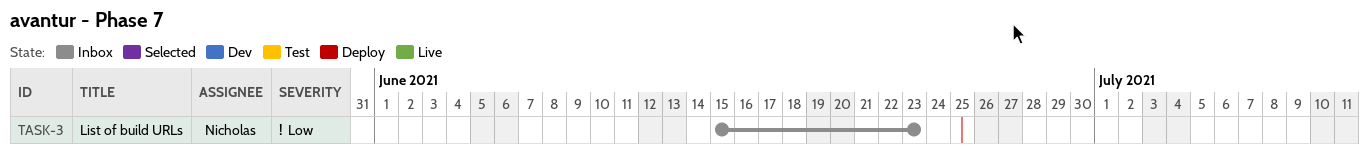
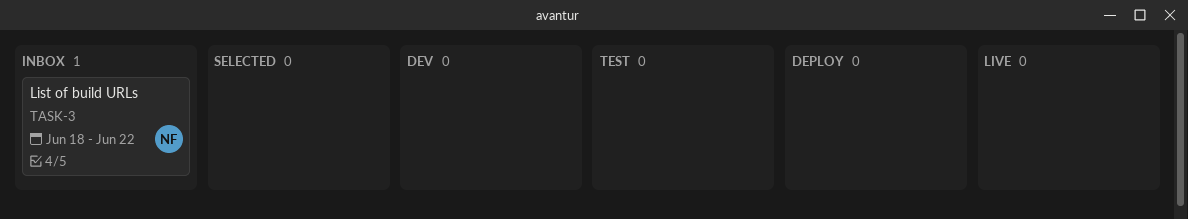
TASK-3, start: Jun 15 -> Jun 18
TASK-3, due: Jun 23 -> Jun 22

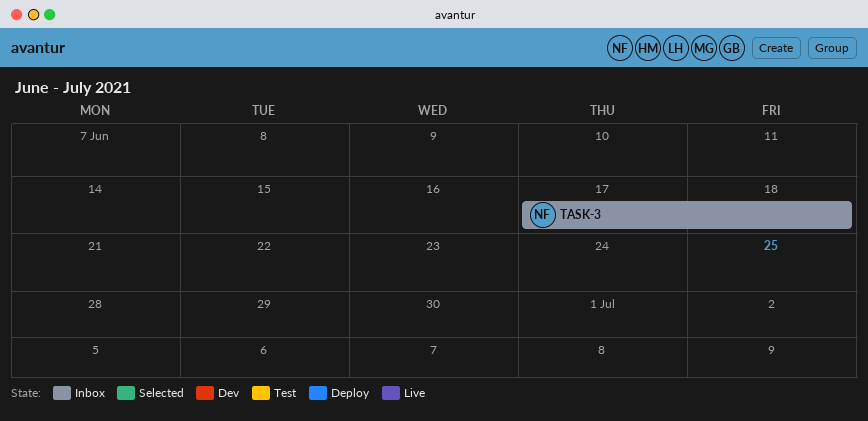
TASK-3, start: Jun 18 -> Jun 17
TASK-3, due: Jun 22 -> Jun 18

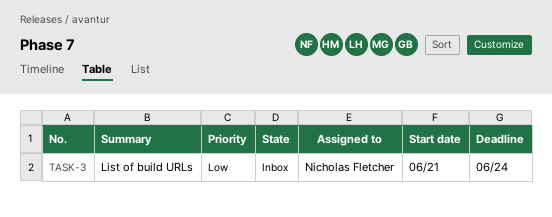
TASK-3, start: Jun 17 -> Jun 21
TASK-3, due: Jun 18 -> Jun 24

